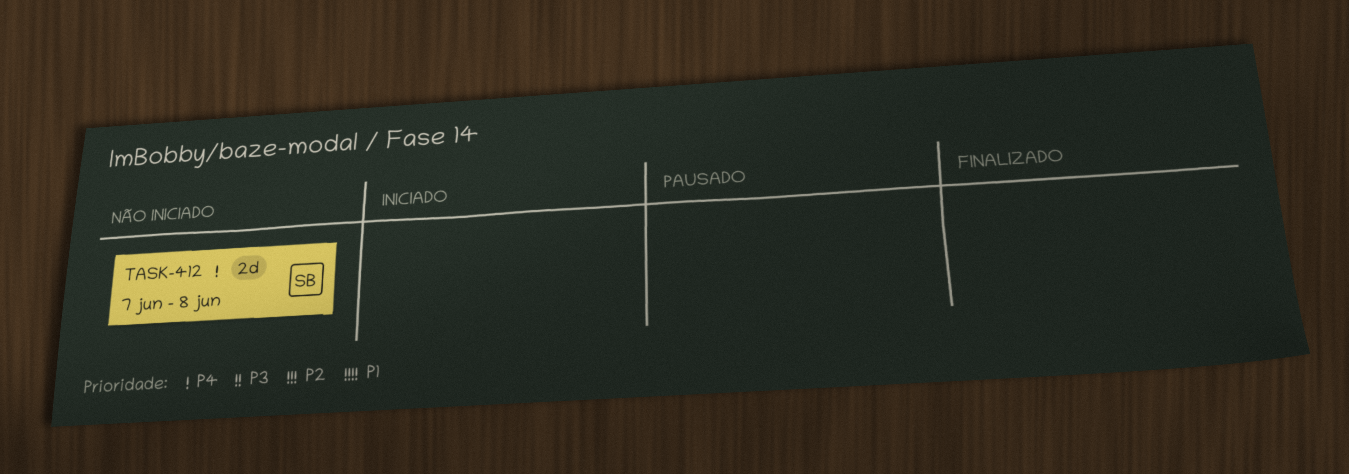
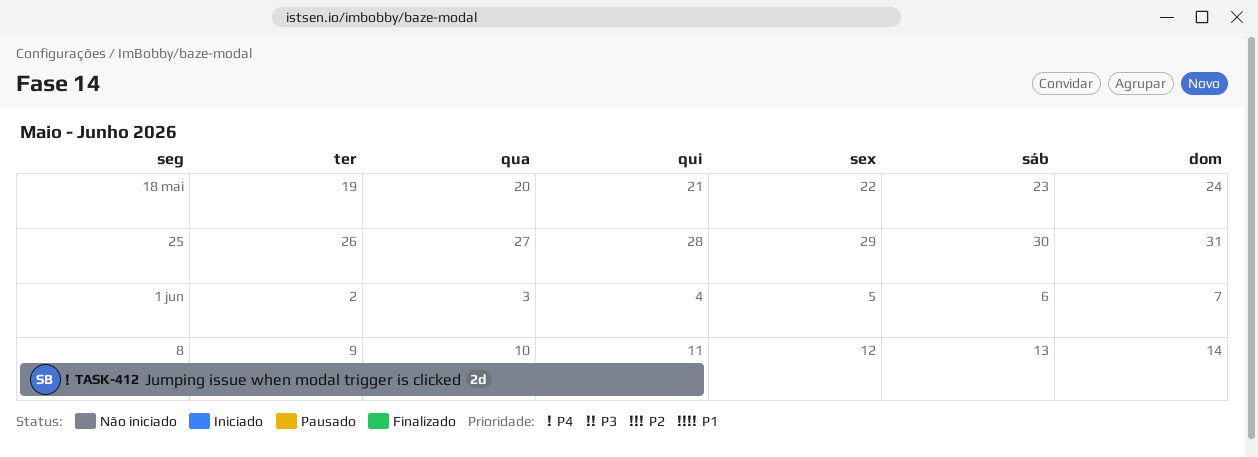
TASK-412, start: Jun 7 -> Jun 8
TASK-412, due: Jun 8 -> Jun 11

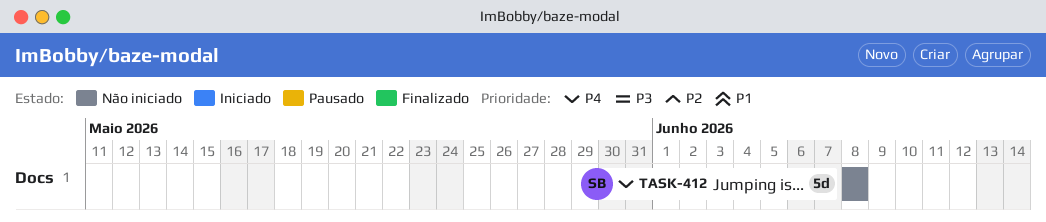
TASK-412, estimate: 2d -> 5d
TASK-412, due: Jun 11 -> Jun 8

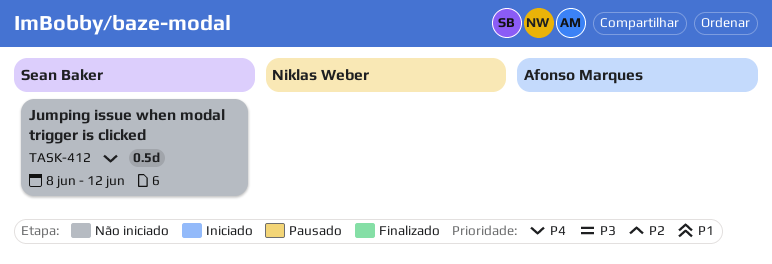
TASK-412, estimate: 5d -> 0.5d
TASK-412, due: Jun 8 -> Jun 12

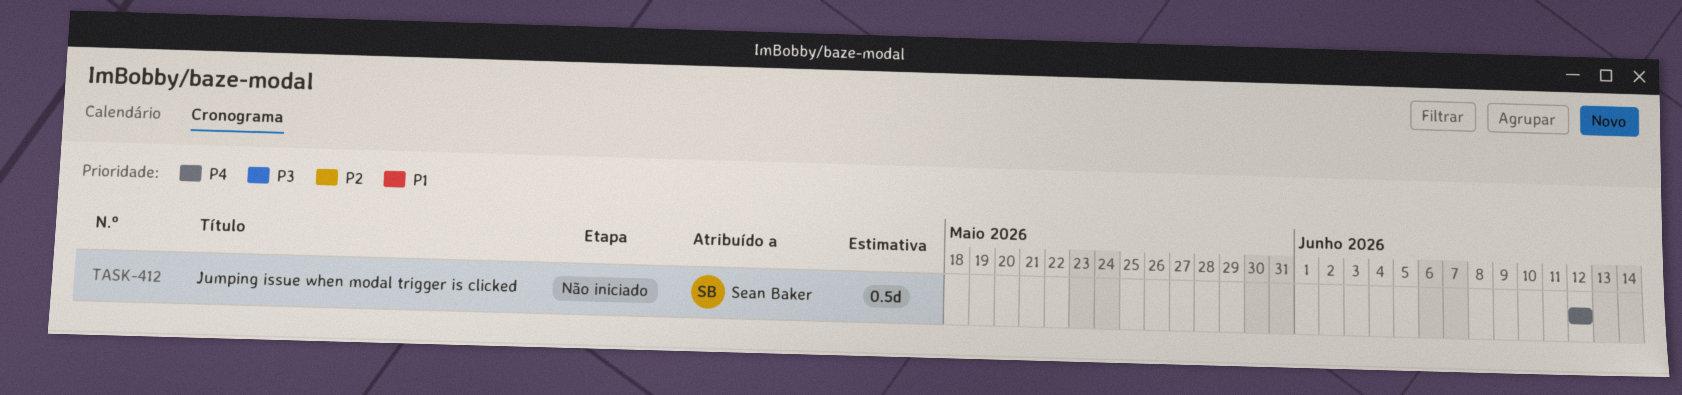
TASK-412, start: Jun 8 -> Jun 12

